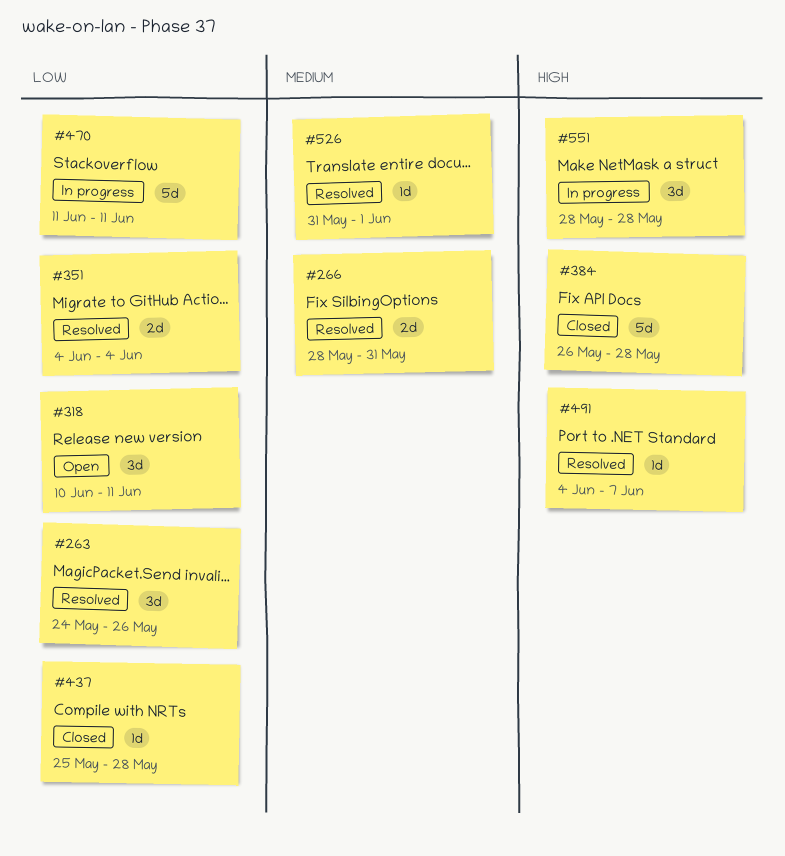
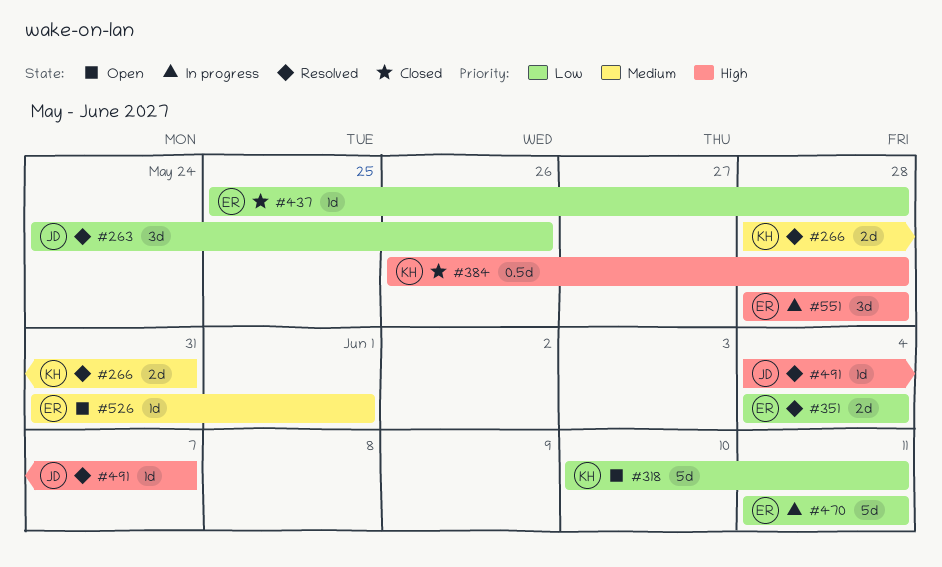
#318, estimate: 3d -> 5d
#384, estimate: 5d -> 0.5d
#526, status: Resolved -> Open

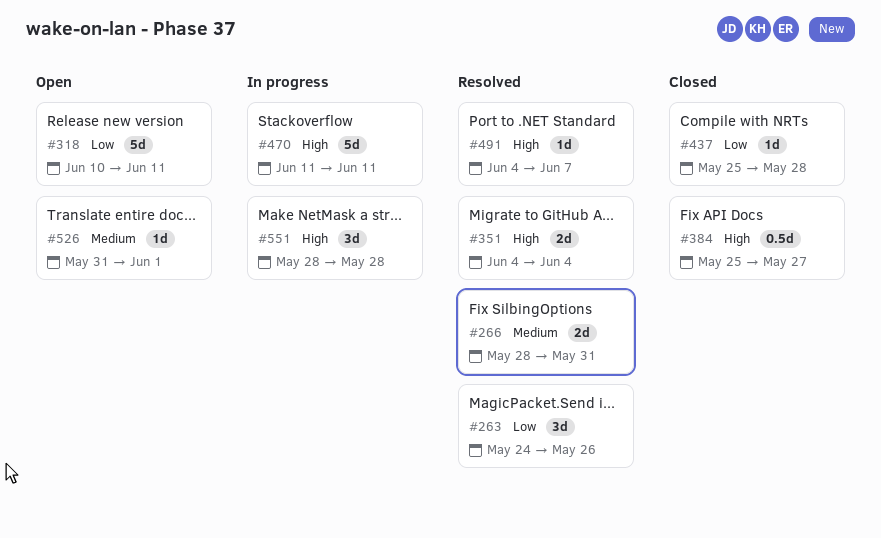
#351, priority: Low -> High
#384, start: May 26 -> May 25
#384, due: May 28 -> May 27
#470, priority: Low -> High

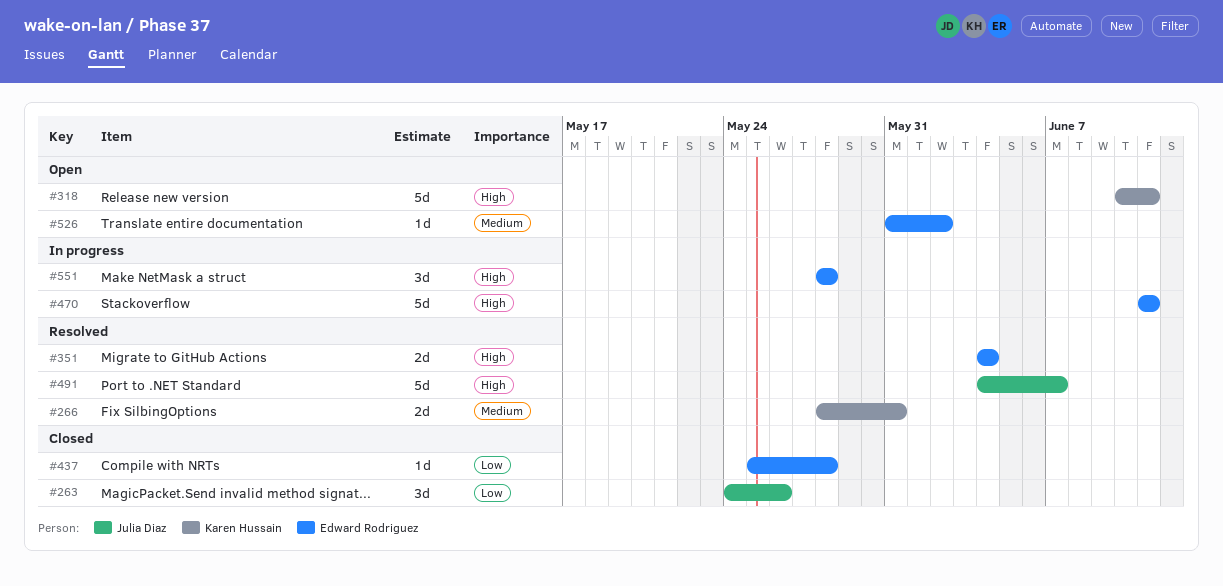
#263, status: Resolved -> Closed
#318, priority: Low -> High
#384: present -> none
#491, estimate: 1d -> 5d
#526, due: Jun 1 -> Jun 2

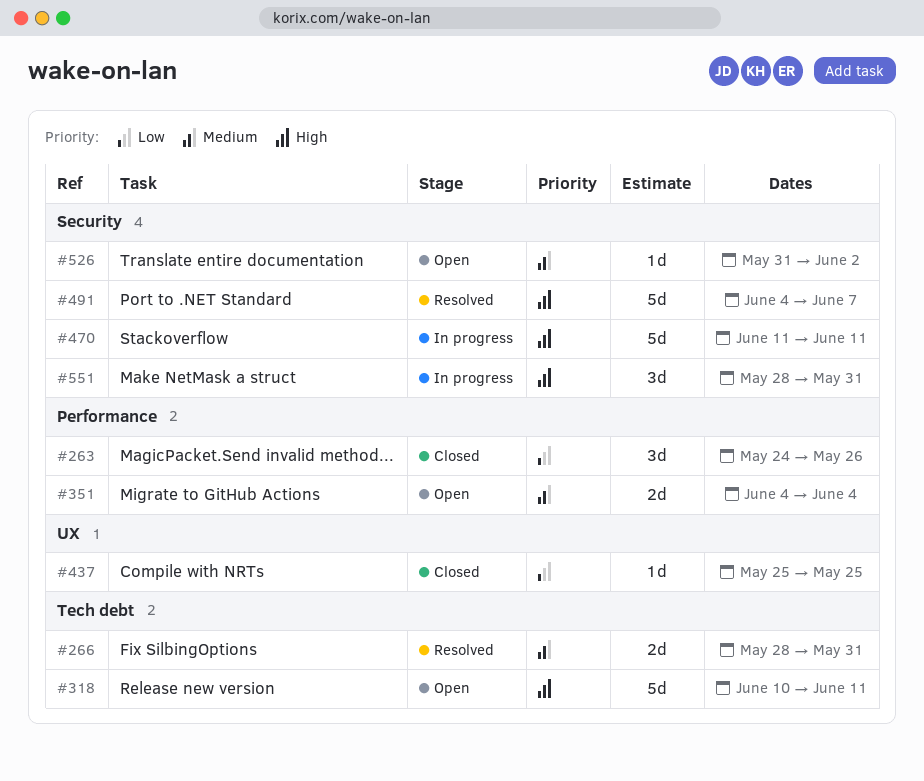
#351, status: Resolved -> Open
#351, priority: High -> Medium
#437, due: May 28 -> May 25
#551, due: May 28 -> May 31

